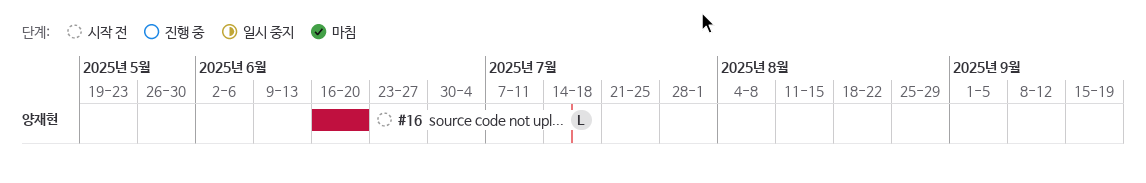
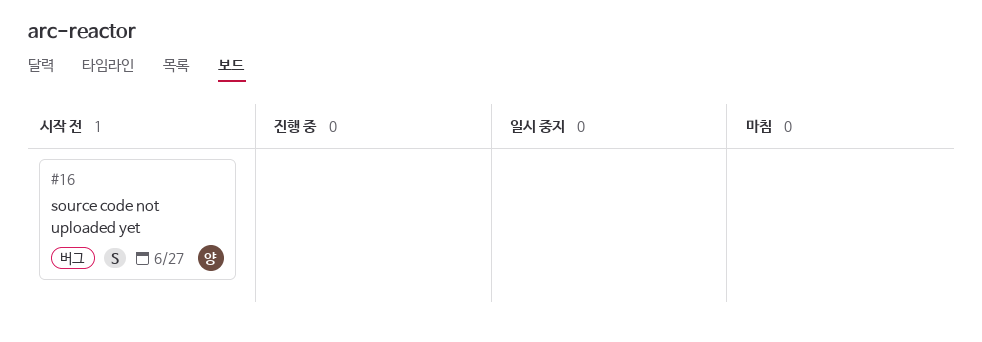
#16, estimate: L -> S
#16, due: Jun 20 -> Jun 27

